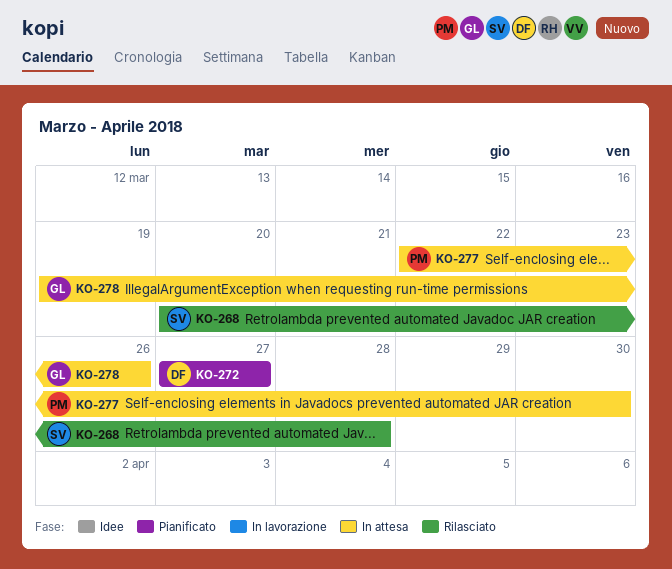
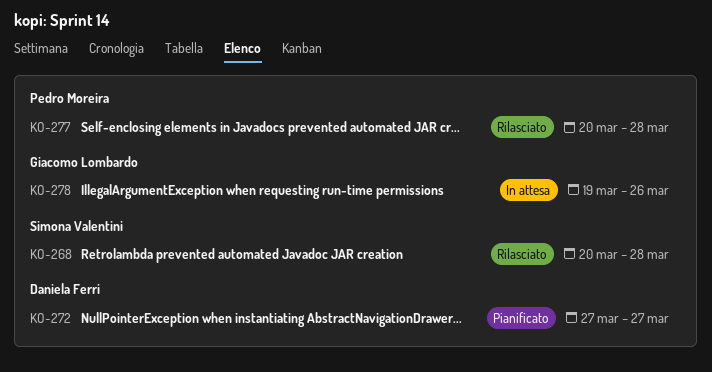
KO-277, status: In attesa -> Rilasciato
KO-277, start: Mar 22 -> Mar 20
KO-277, due: Mar 30 -> Mar 28

